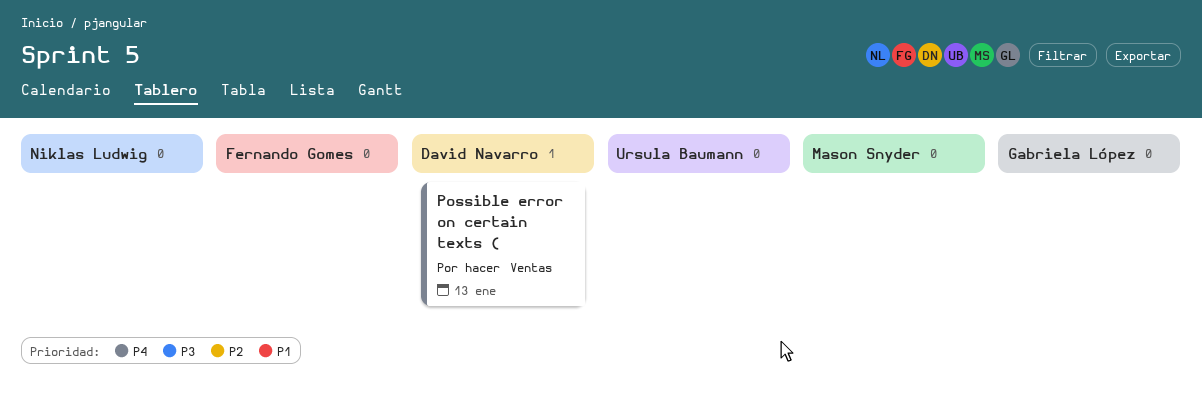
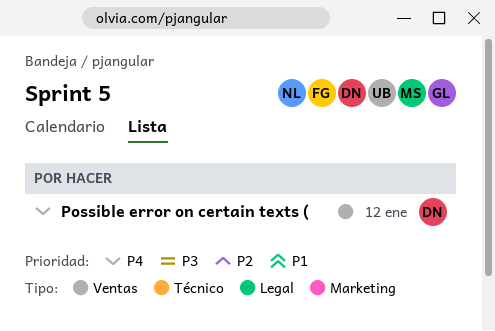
Possible error on certain texts (, due: Jan 13 -> Jan 12

